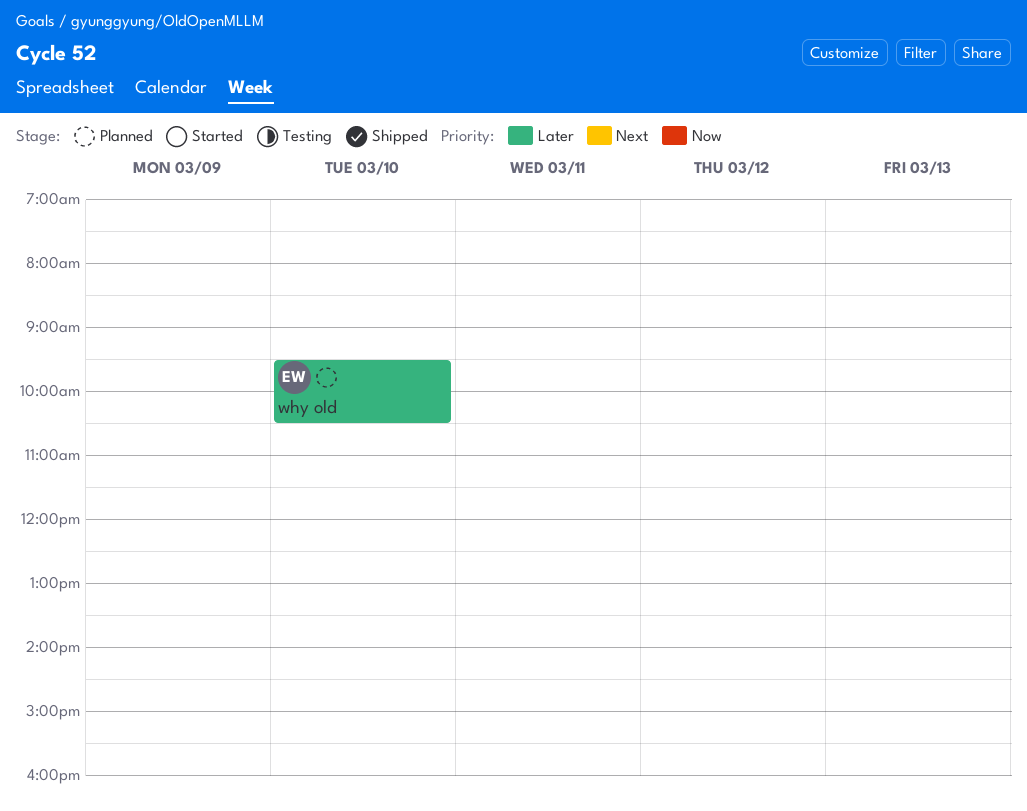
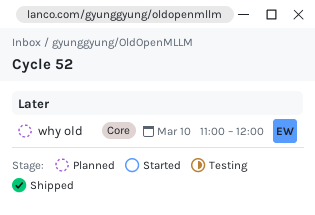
why old, begins: 09:30 -> 11:00
why old, ends: 10:30 -> 12:00

